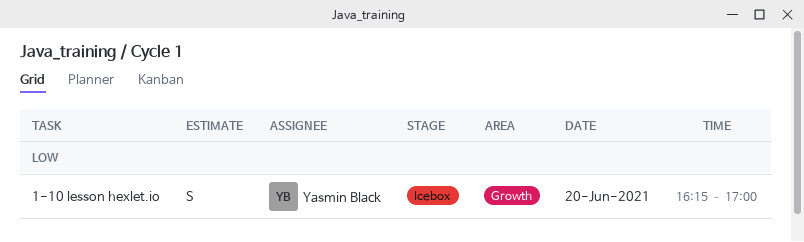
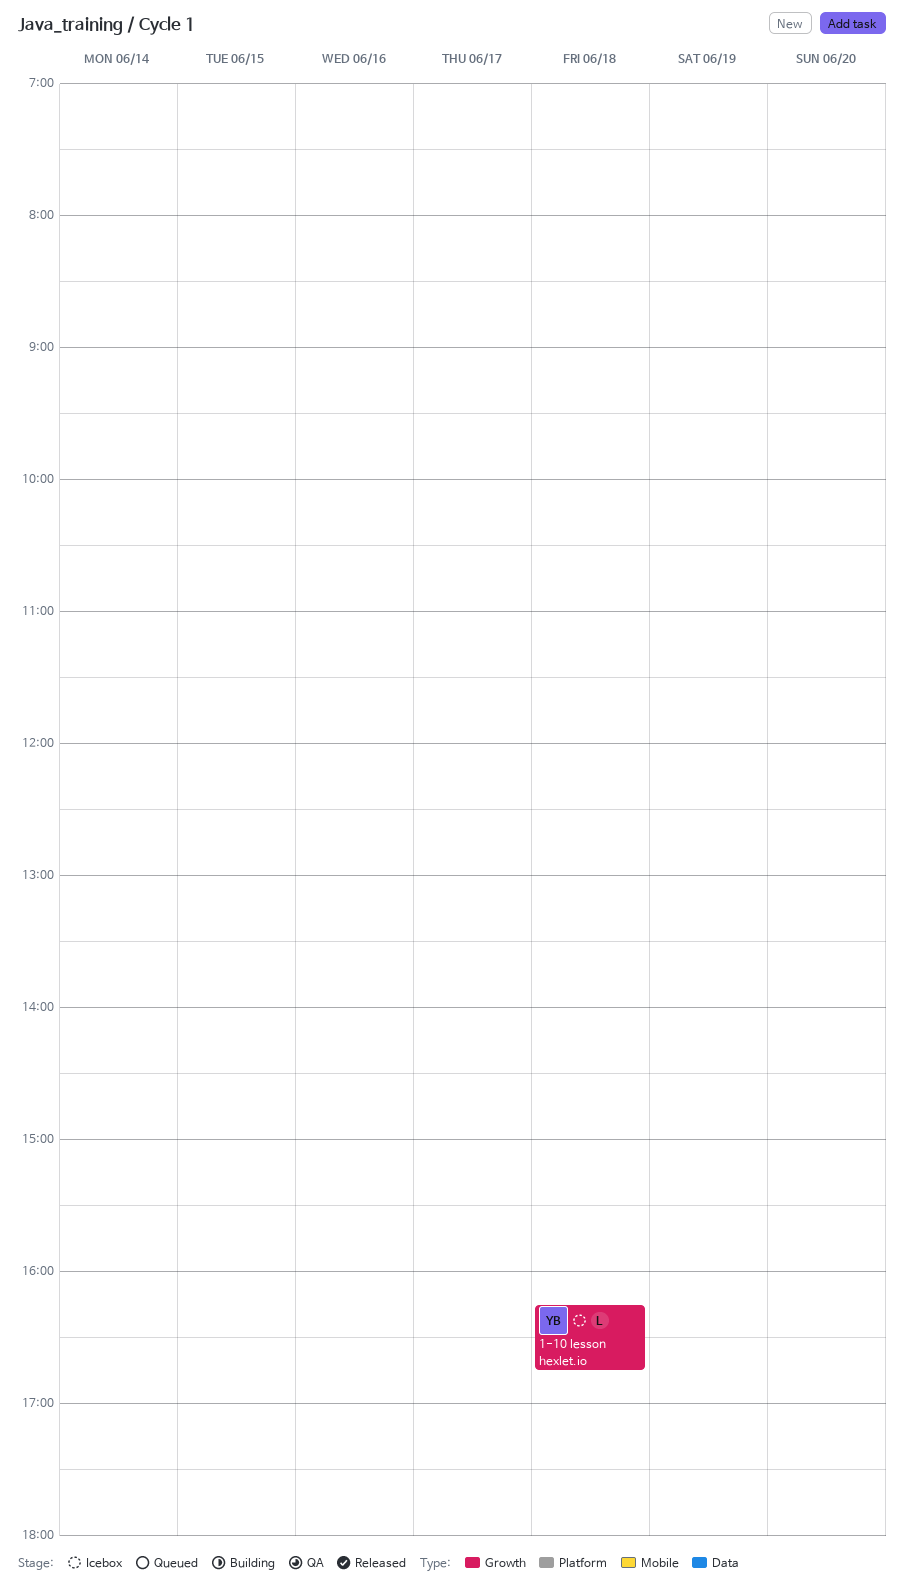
1-10 lesson hexlet.io, estimate: S -> L
1-10 lesson hexlet.io, day: Jun 20 -> Jun 18
1-10 lesson hexlet.io, ends: 17:00 -> 16:45

